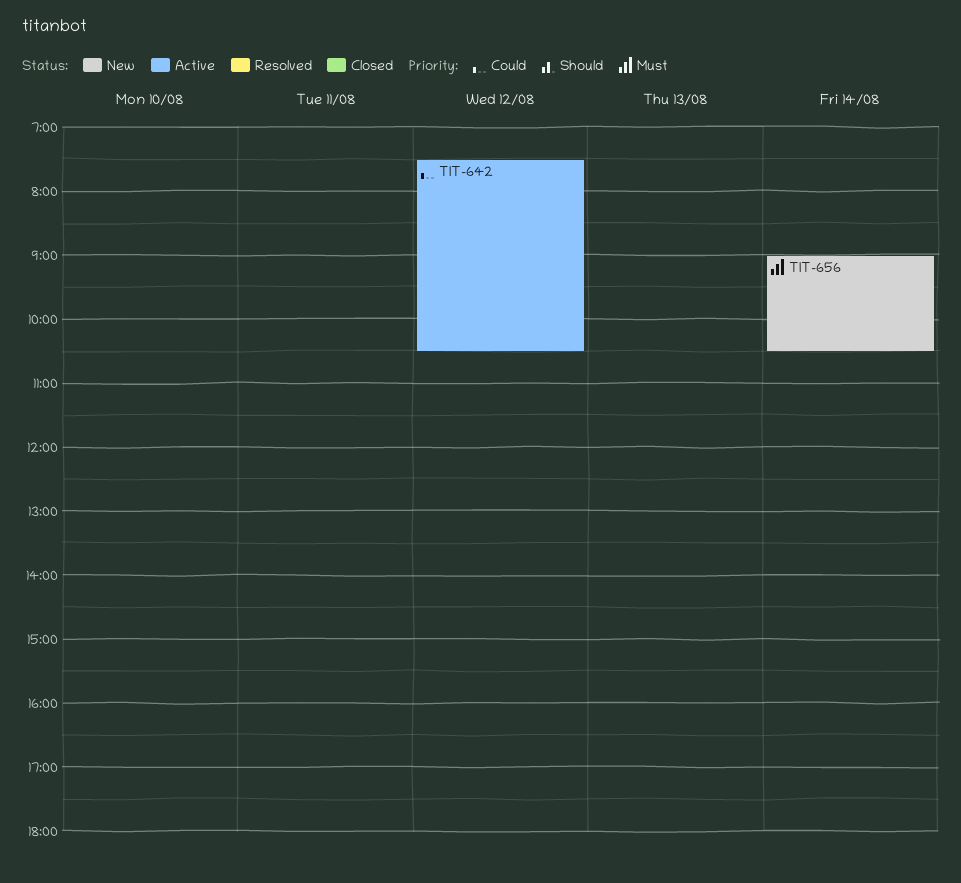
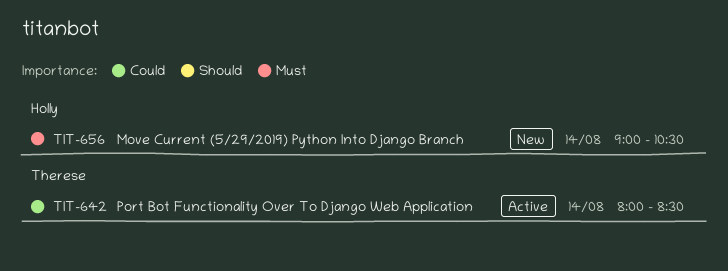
TIT-642, day: Aug 12 -> Aug 14
TIT-642, begins: 07:30 -> 08:00
TIT-642, ends: 10:30 -> 08:30

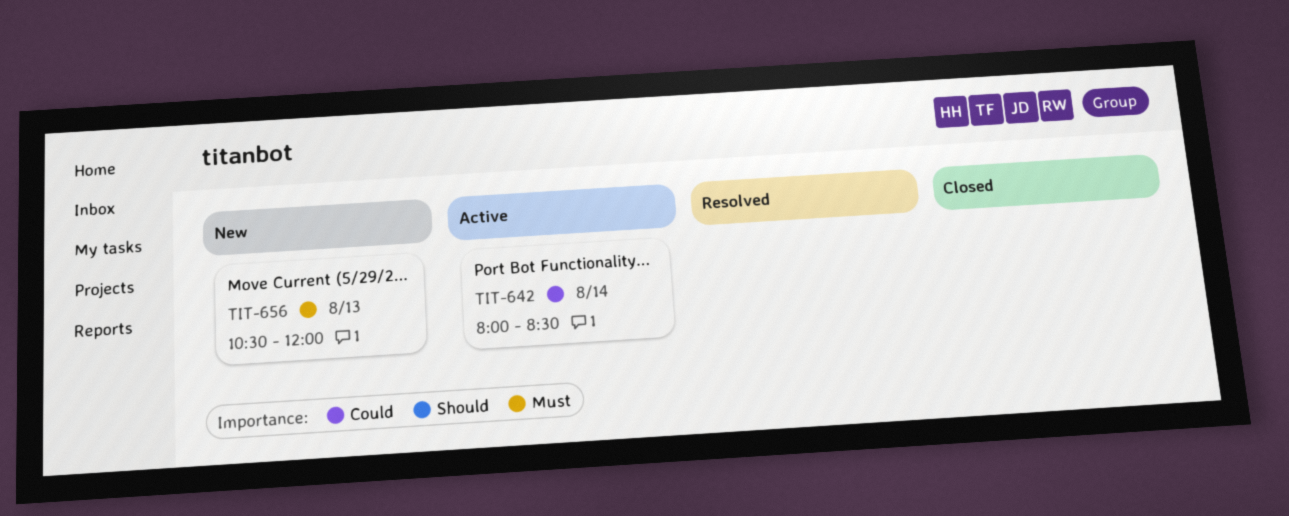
TIT-656, day: Aug 14 -> Aug 13
TIT-656, begins: 09:00 -> 10:30
TIT-656, ends: 10:30 -> 12:00

